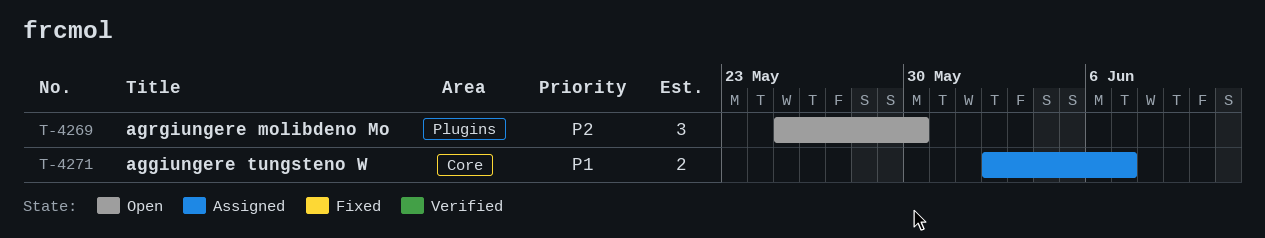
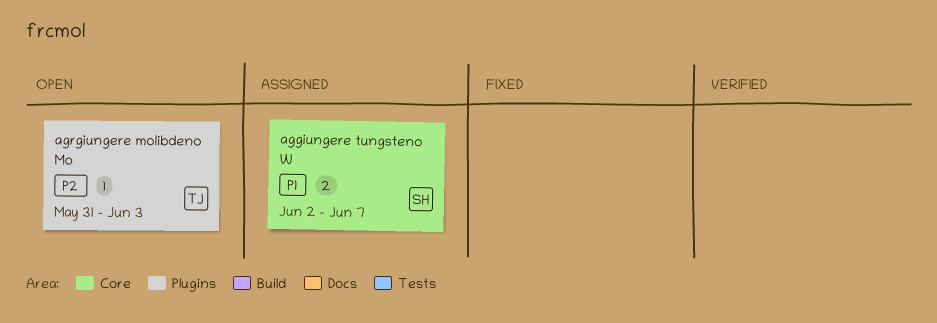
agrgiungere molibdeno Mo, estimate: 3 -> 1
agrgiungere molibdeno Mo, start: May 25 -> May 31
agrgiungere molibdeno Mo, due: May 30 -> Jun 3

